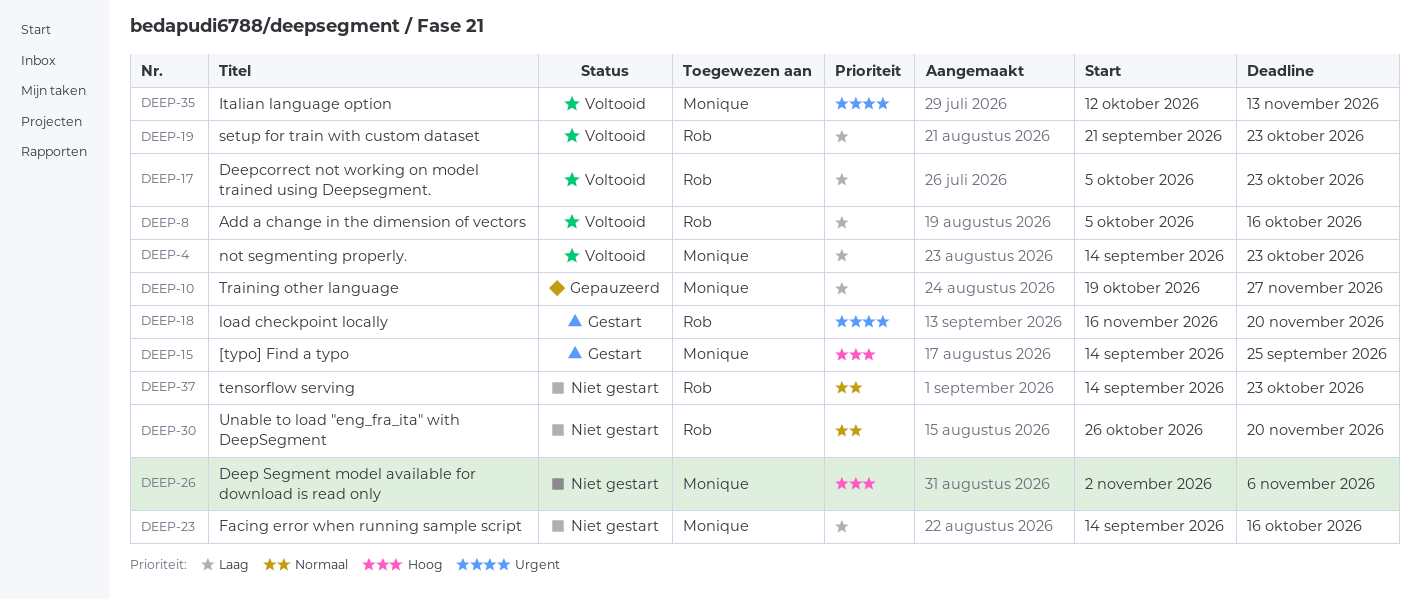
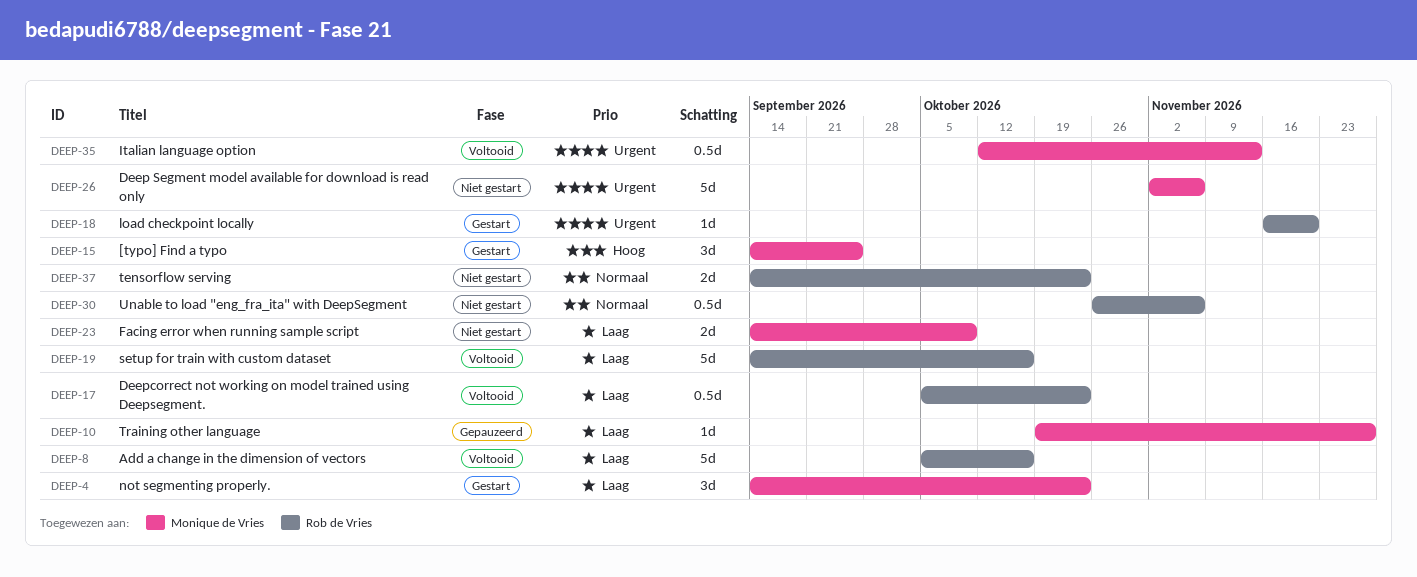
DEEP-4, status: Voltooid -> Gestart
DEEP-19, start: Sep 21 -> Sep 14
DEEP-19, due: Oct 23 -> Oct 16
DEEP-23, due: Oct 16 -> Oct 9
DEEP-26, priority: Hoog -> Urgent
DEEP-30, due: Nov 20 -> Nov 6

